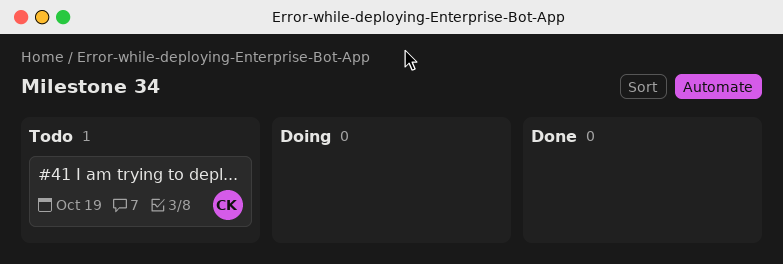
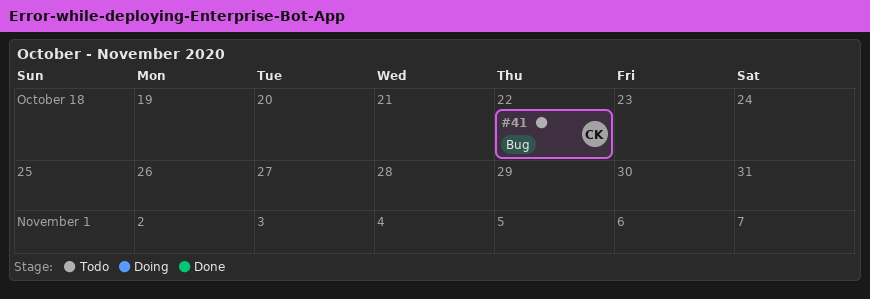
#41, due: Oct 19 -> Oct 22

